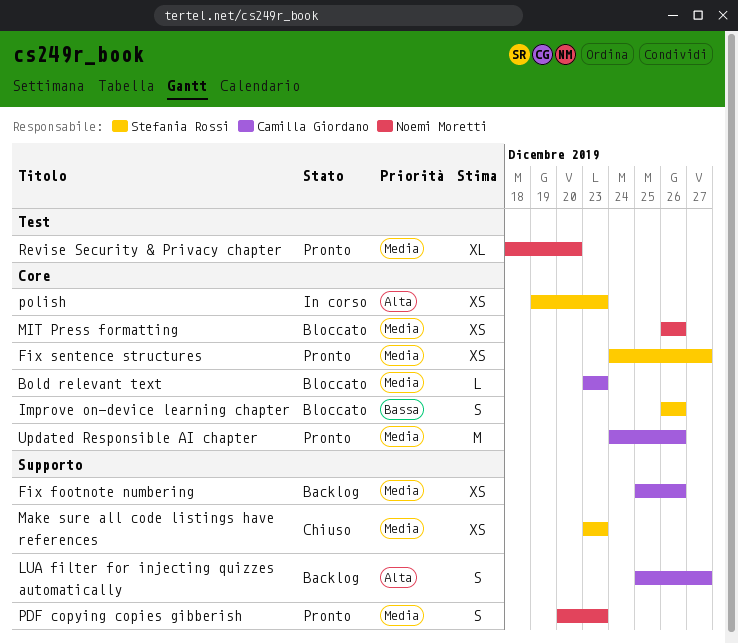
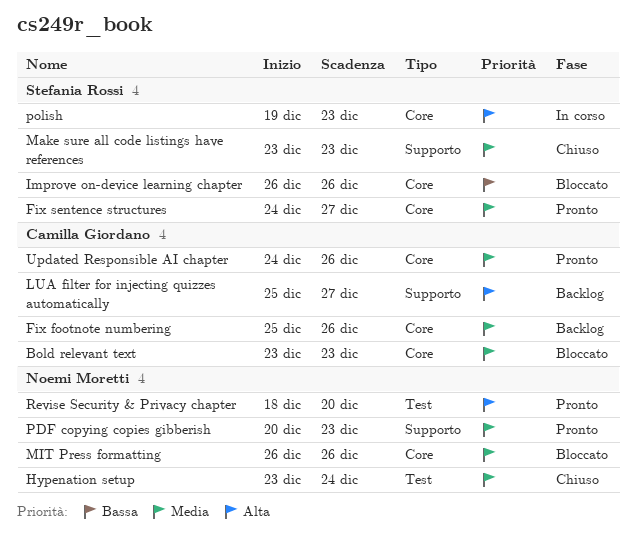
Fix footnote numbering, label: Supporto -> Core
Hypenation setup: none -> present
Revise Security & Privacy chapter, priority: Media -> Alta

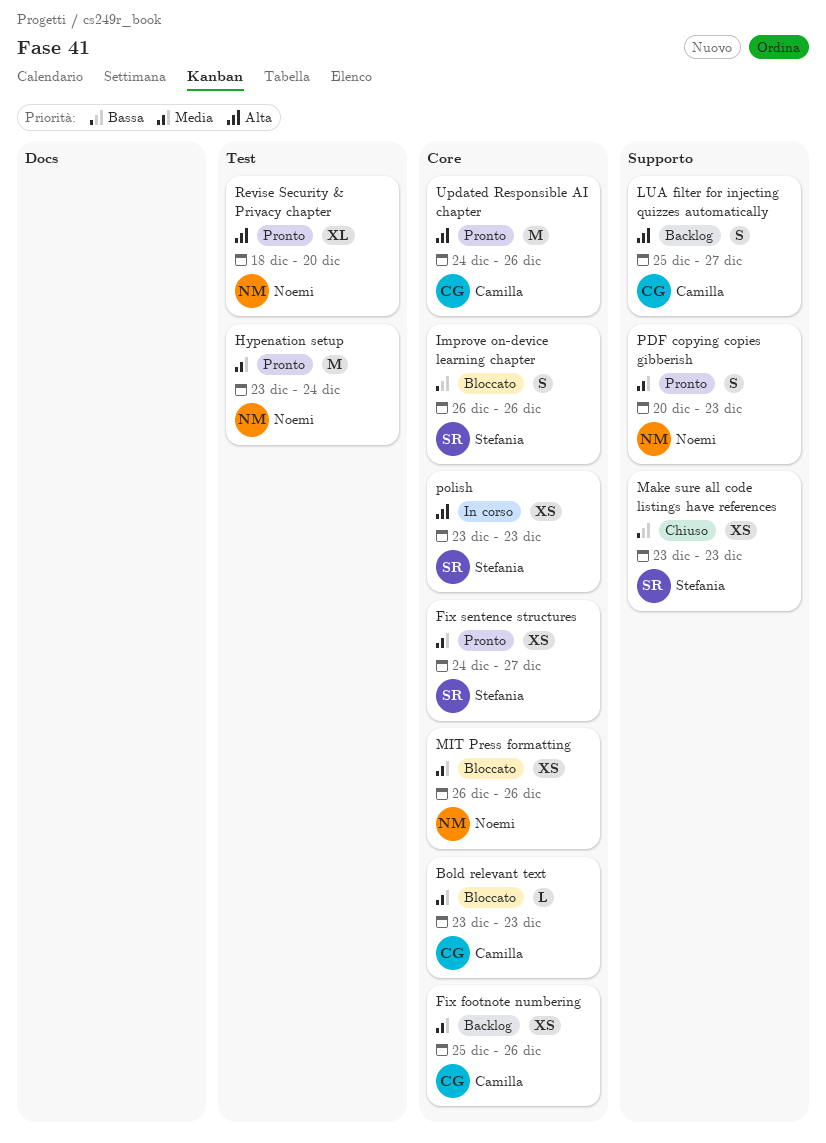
Hypenation setup, status: Chiuso -> Pronto
Make sure all code listings have references, priority: Media -> Bassa
polish, start: Dec 19 -> Dec 23
Updated Responsible AI chapter, priority: Media -> Alta

